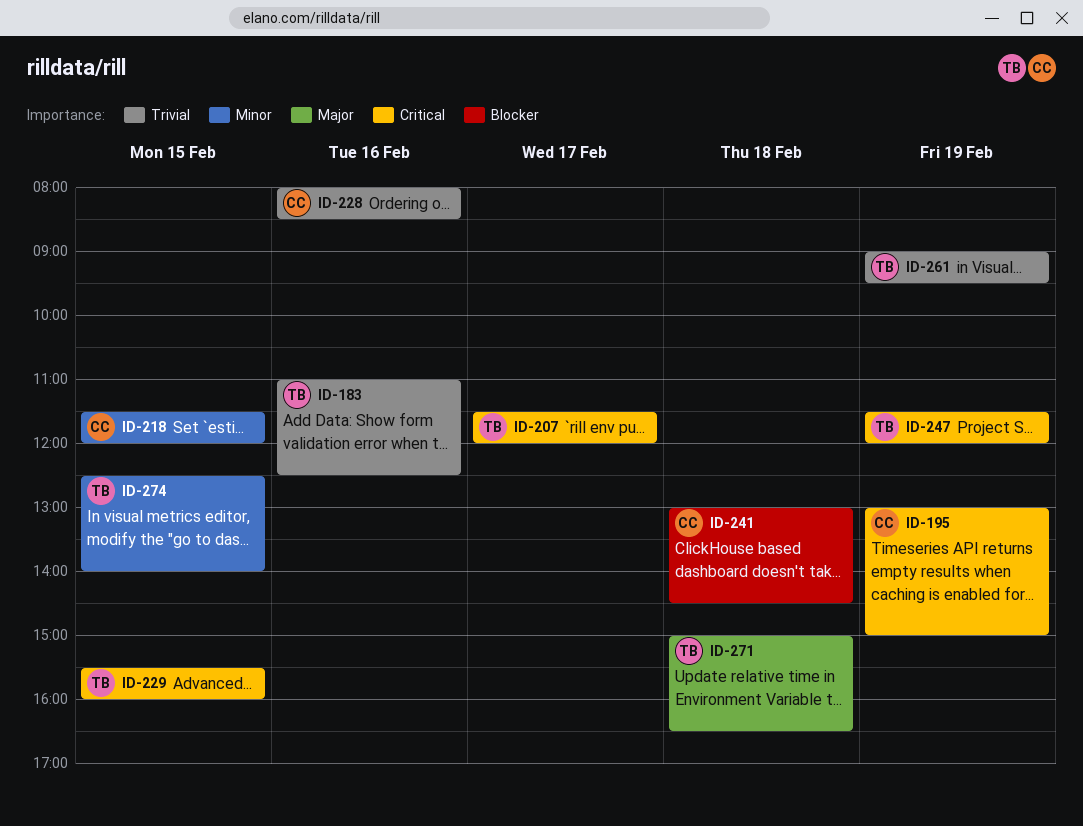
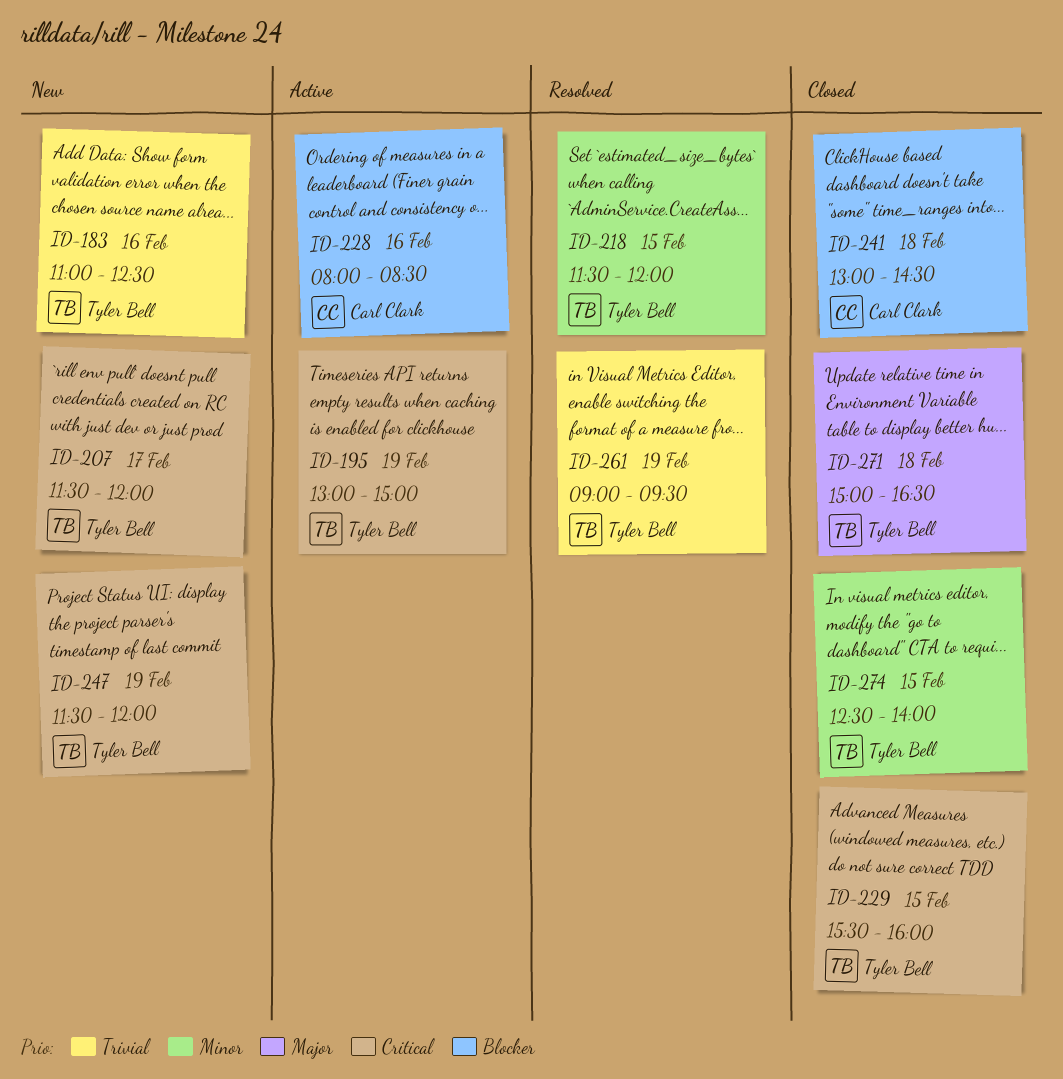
ID-195, owner: Carl Clark -> Tyler Bell
ID-218, owner: Carl Clark -> Tyler Bell
ID-228, priority: Trivial -> Blocker

